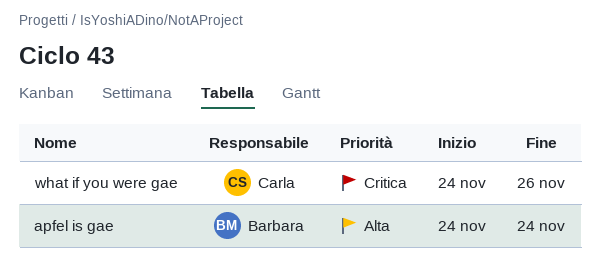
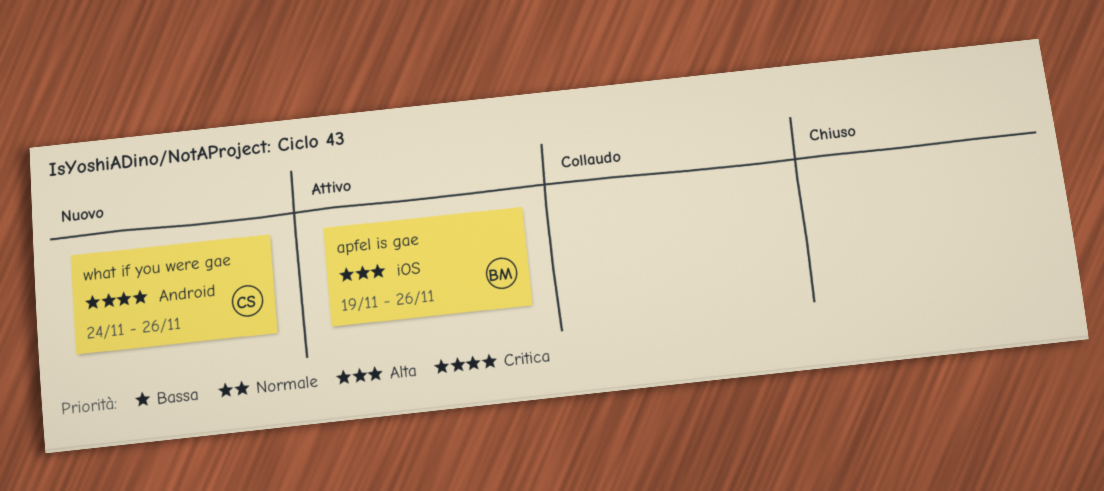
apfel is gae, start: Nov 24 -> Nov 19
apfel is gae, due: Nov 24 -> Nov 26

